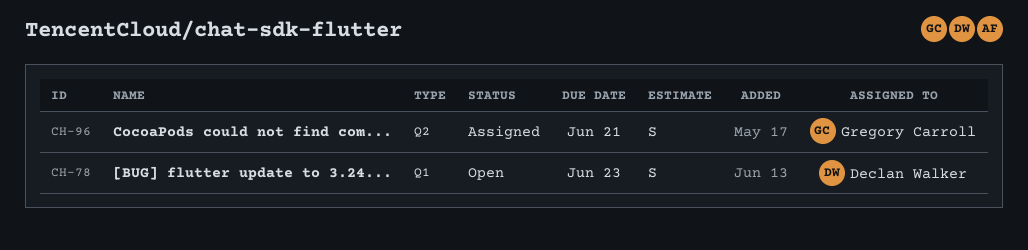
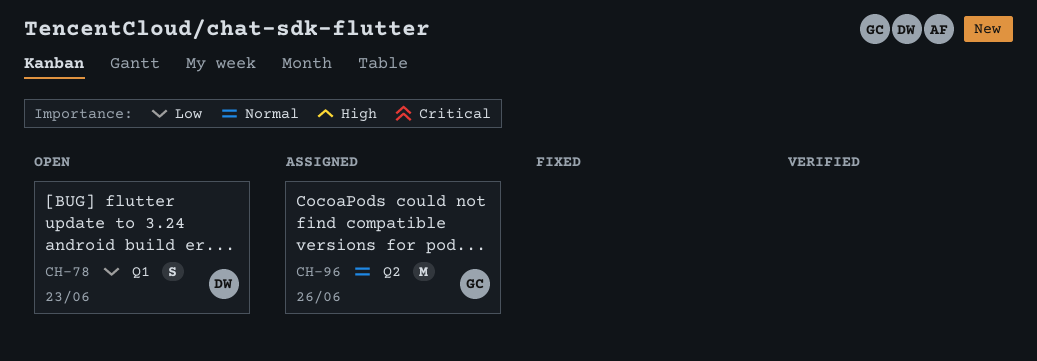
CH-96, estimate: S -> M
CH-96, due: Jun 21 -> Jun 26

